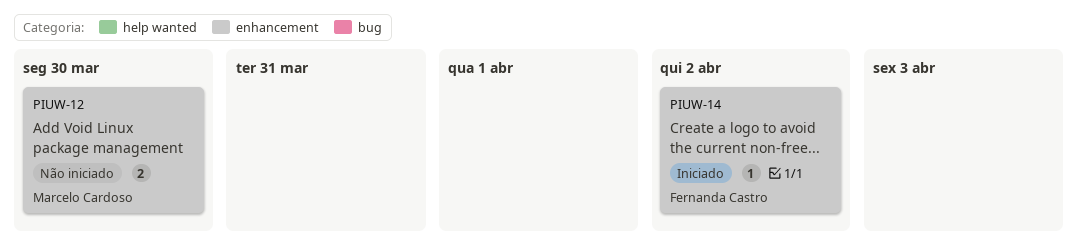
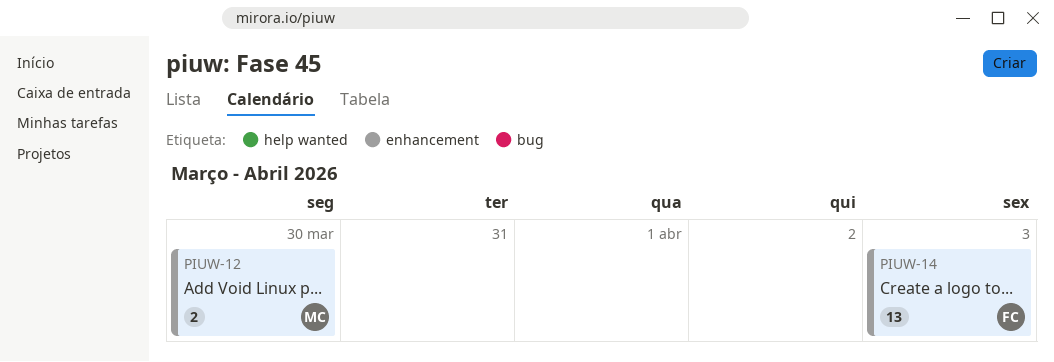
PIUW-14, estimate: 1 -> 13
PIUW-14, due: Apr 2 -> Apr 3

